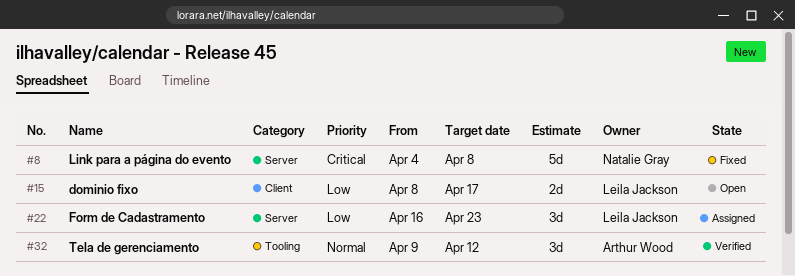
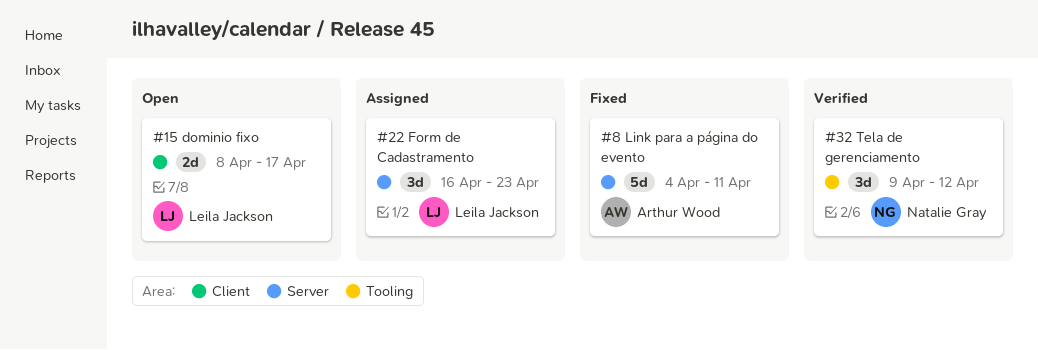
#8, owner: Natalie Gray -> Arthur Wood
#8, due: Apr 8 -> Apr 11
#32, owner: Arthur Wood -> Natalie Gray

